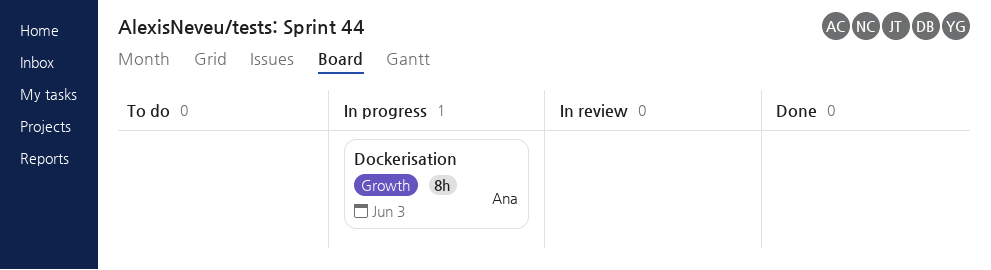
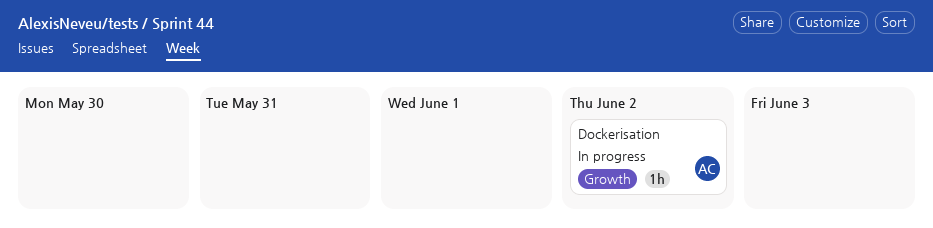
Dockerisation, estimate: 8h -> 1h
Dockerisation, due: Jun 3 -> Jun 2

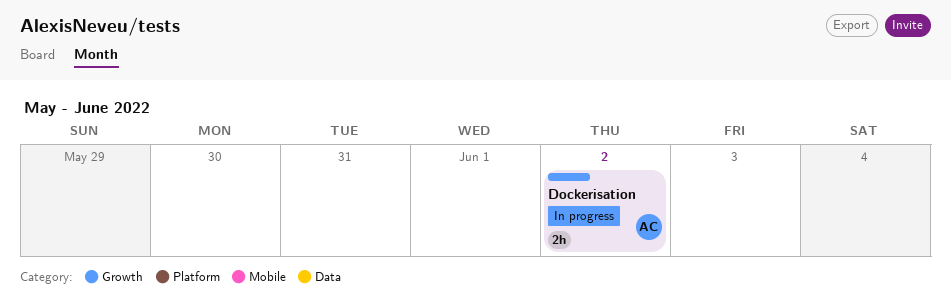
Dockerisation, estimate: 1h -> 2h

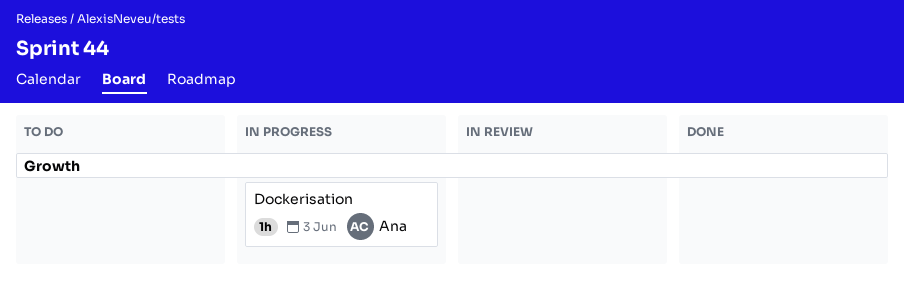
Dockerisation, estimate: 2h -> 1h
Dockerisation, due: Jun 2 -> Jun 3

